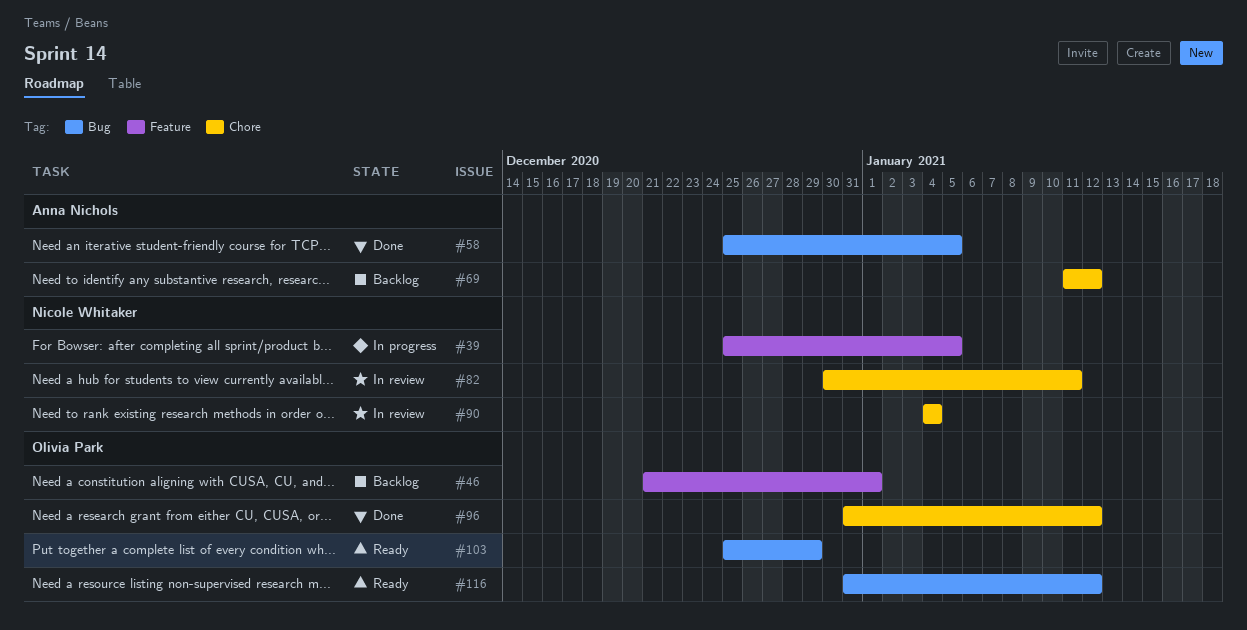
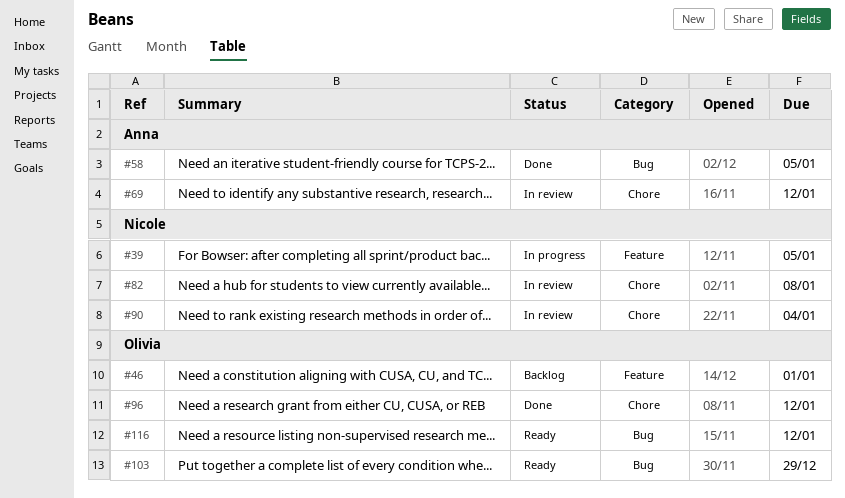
#69, status: Backlog -> In review
#82, due: Jan 11 -> Jan 8

